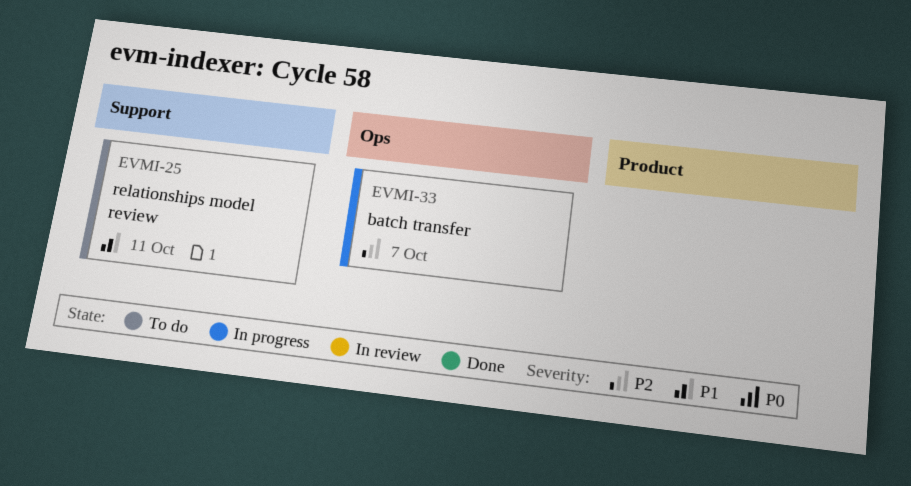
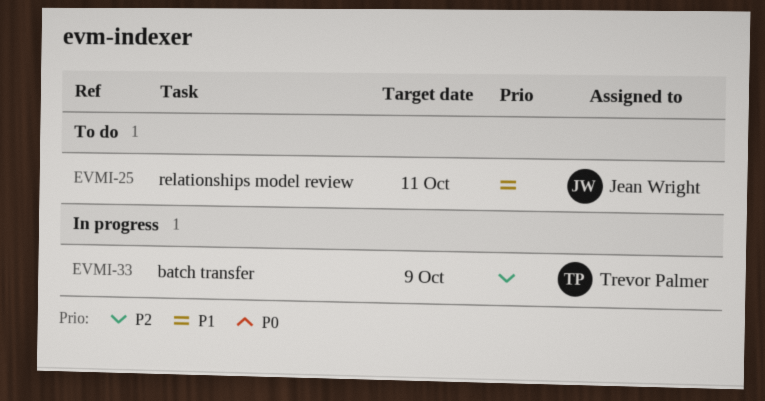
EVMI-33, due: Oct 7 -> Oct 9

